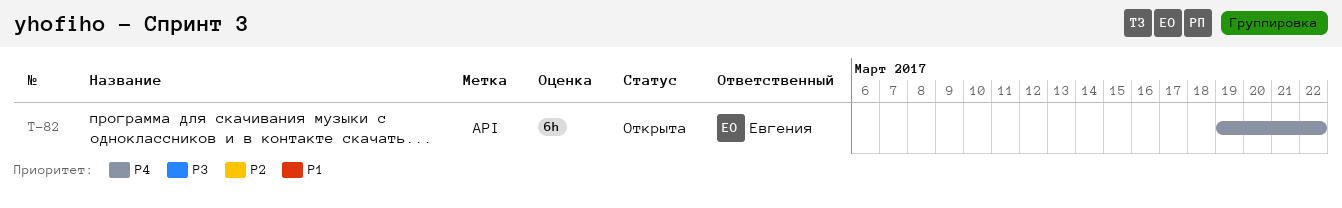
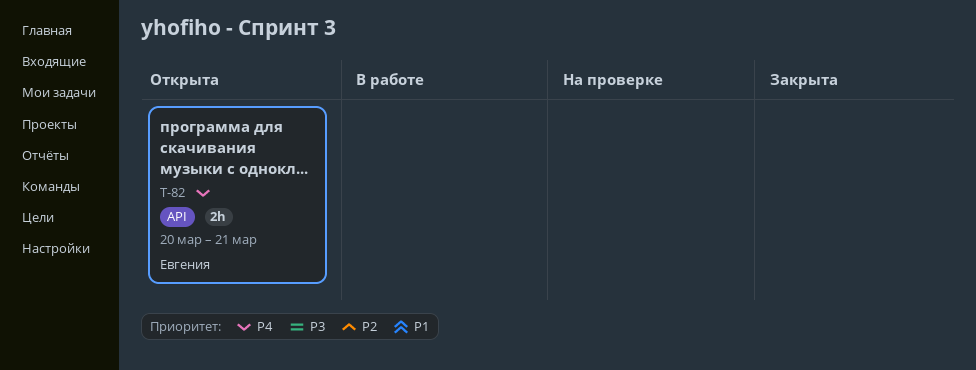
T-82, estimate: 6h -> 2h
T-82, start: Mar 19 -> Mar 20
T-82, due: Mar 22 -> Mar 21

